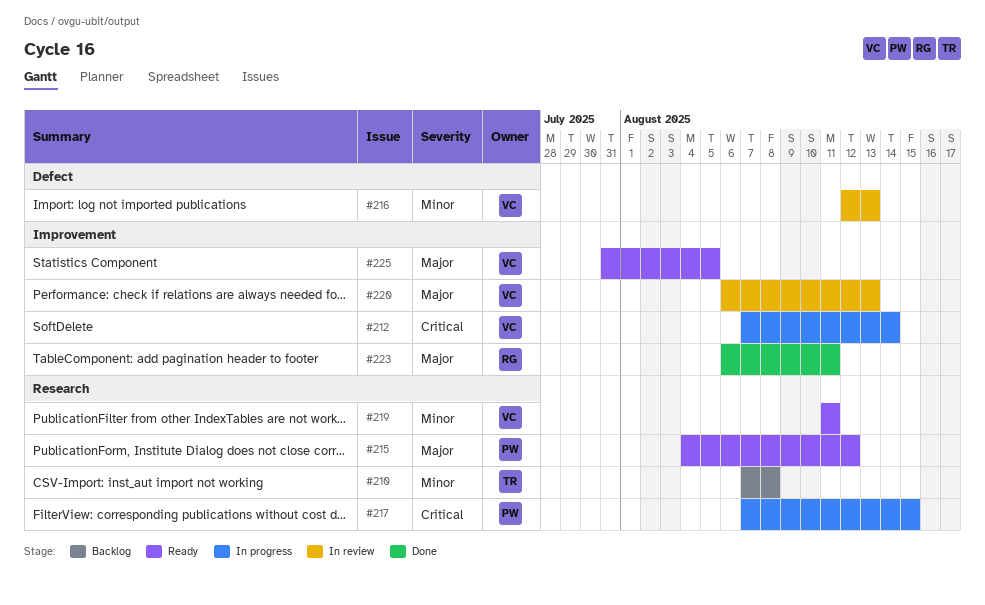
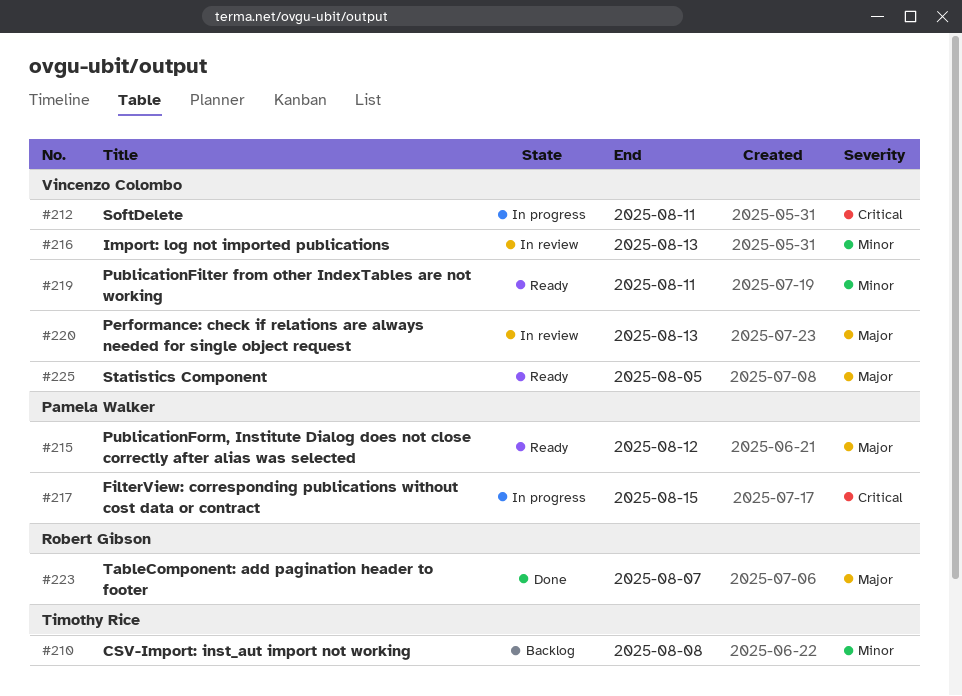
#212, due: Aug 14 -> Aug 11
#223, due: Aug 11 -> Aug 7

